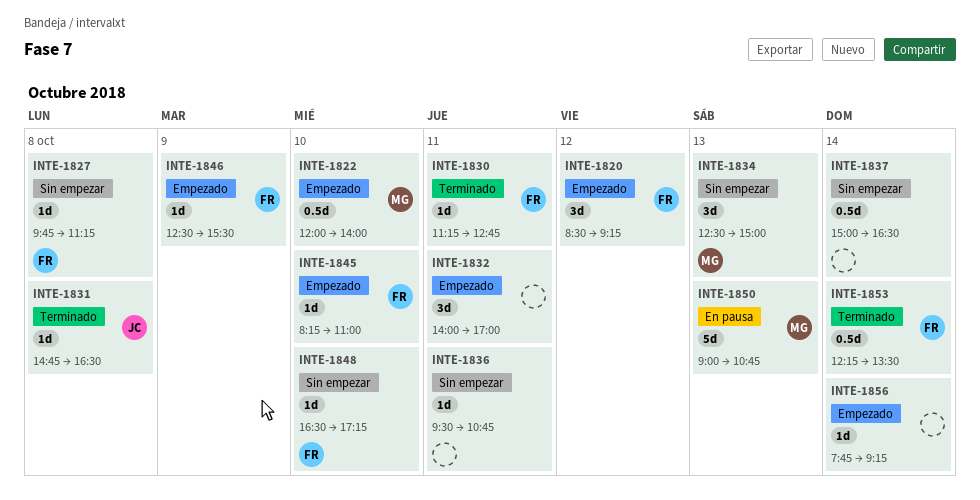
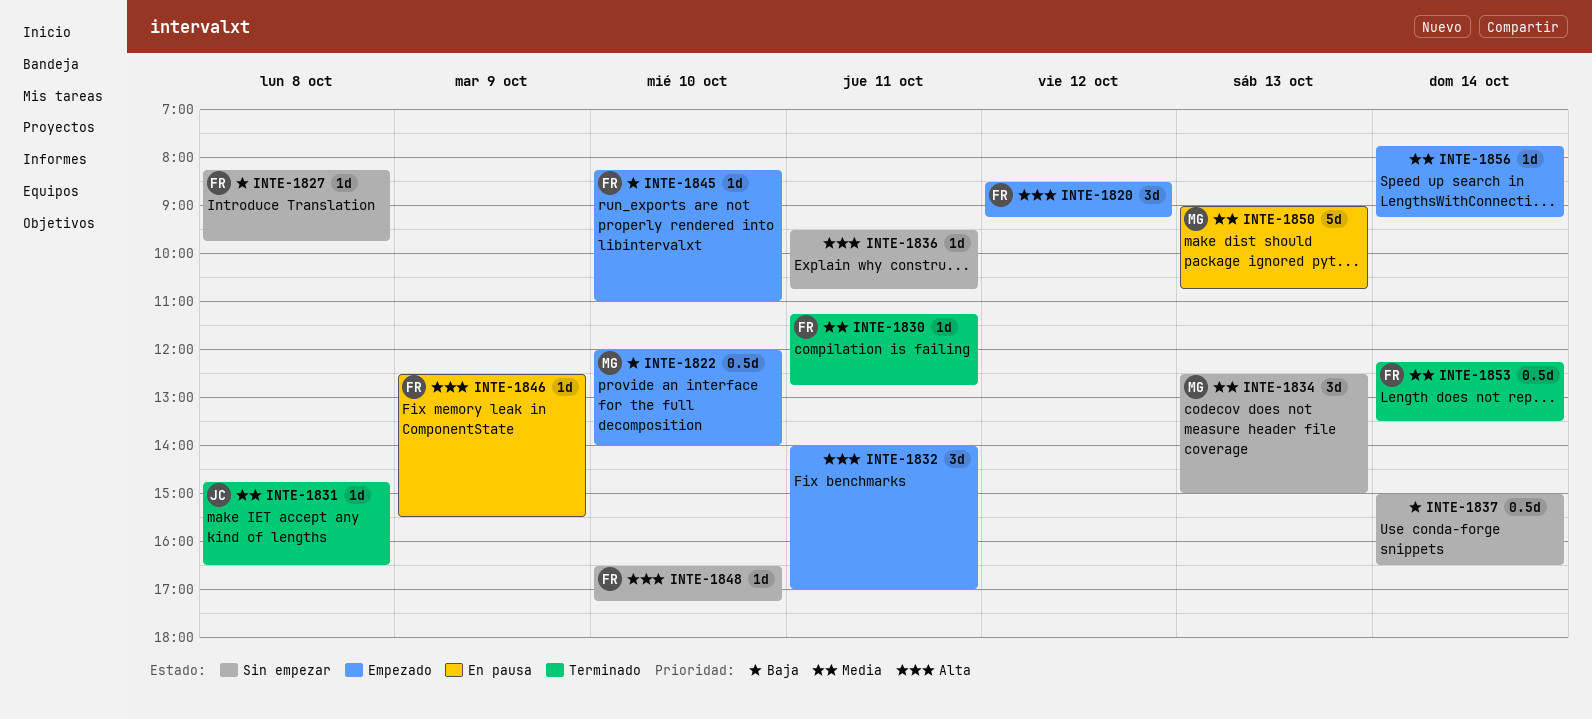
INTE-1827, begins: 09:45 -> 08:15
INTE-1827, ends: 11:15 -> 09:45
INTE-1846, status: Empezado -> En pausa

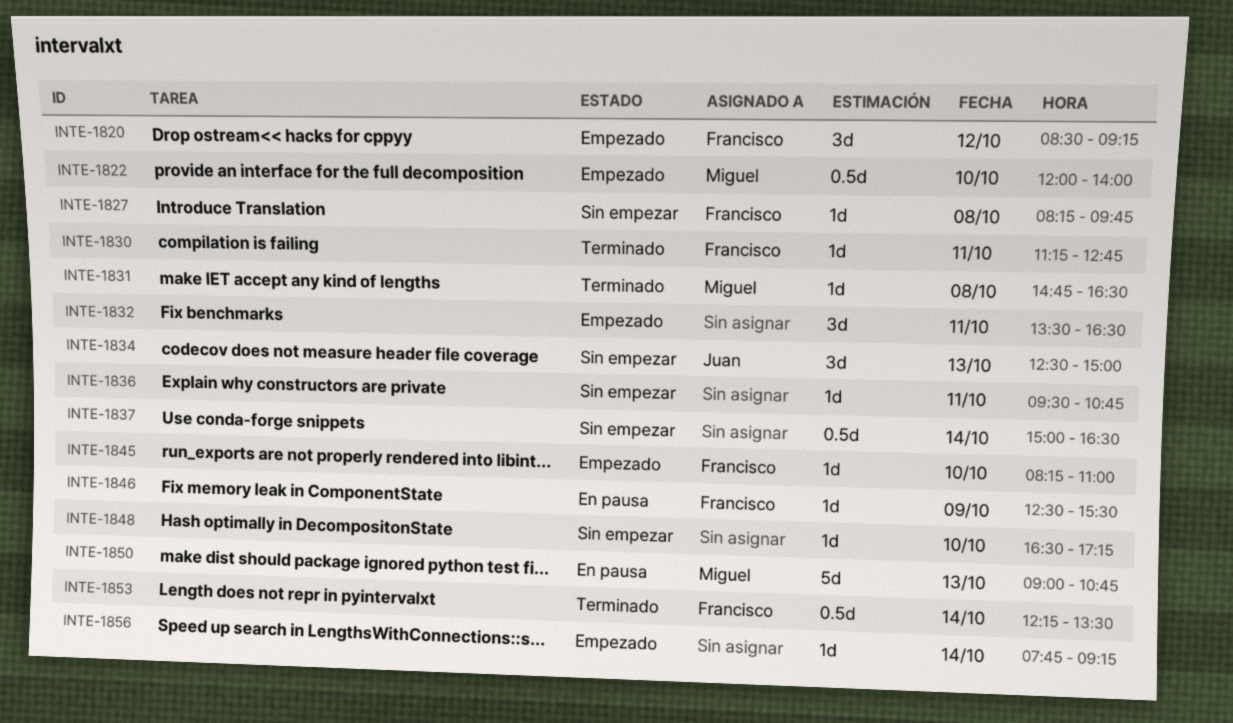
INTE-1831, owner: Juan -> Miguel
INTE-1832, begins: 14:00 -> 13:30
INTE-1832, ends: 17:00 -> 16:30
INTE-1834, owner: Miguel -> Juan
INTE-1848, owner: Francisco -> none

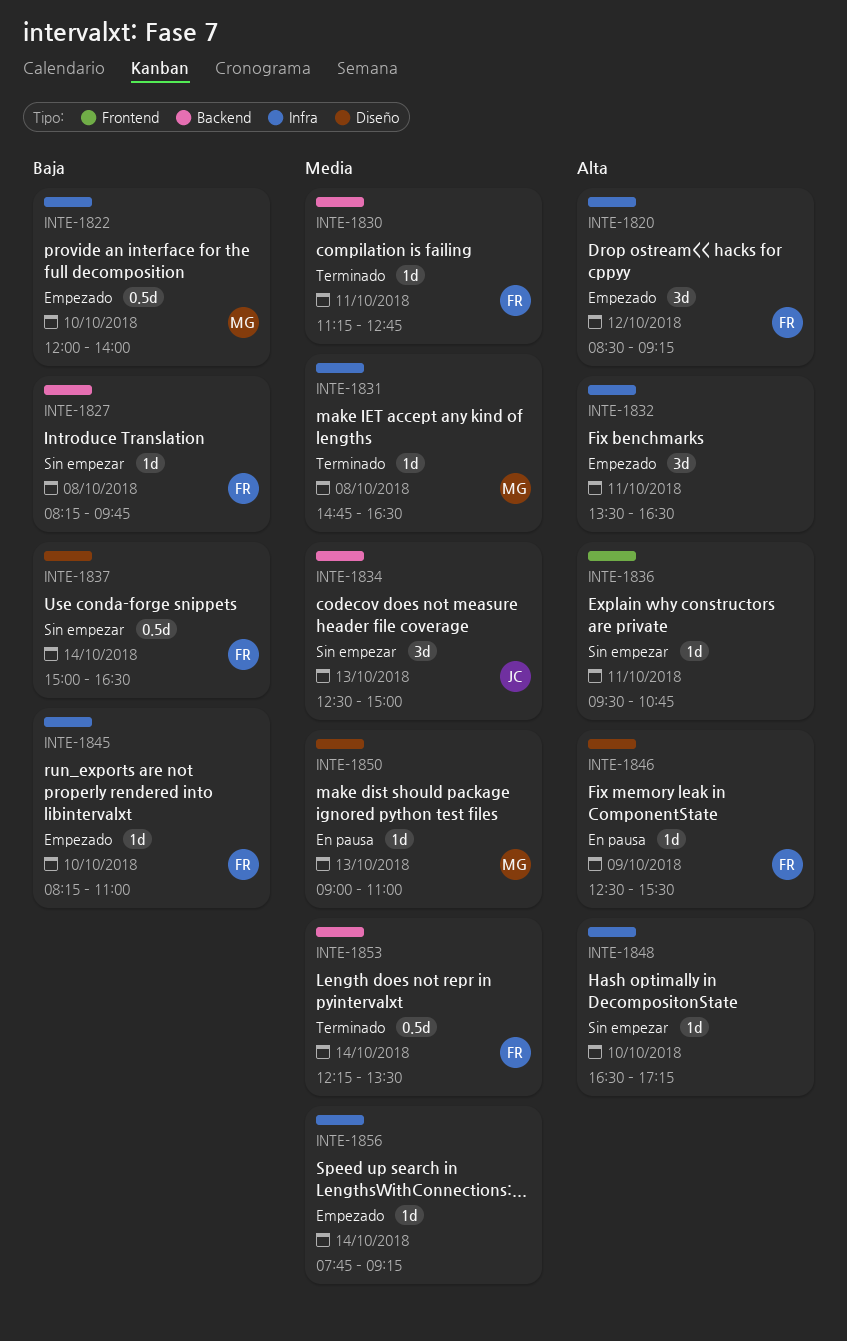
INTE-1837, owner: none -> Francisco
INTE-1850, estimate: 5d -> 1d
INTE-1850, ends: 10:45 -> 11:00

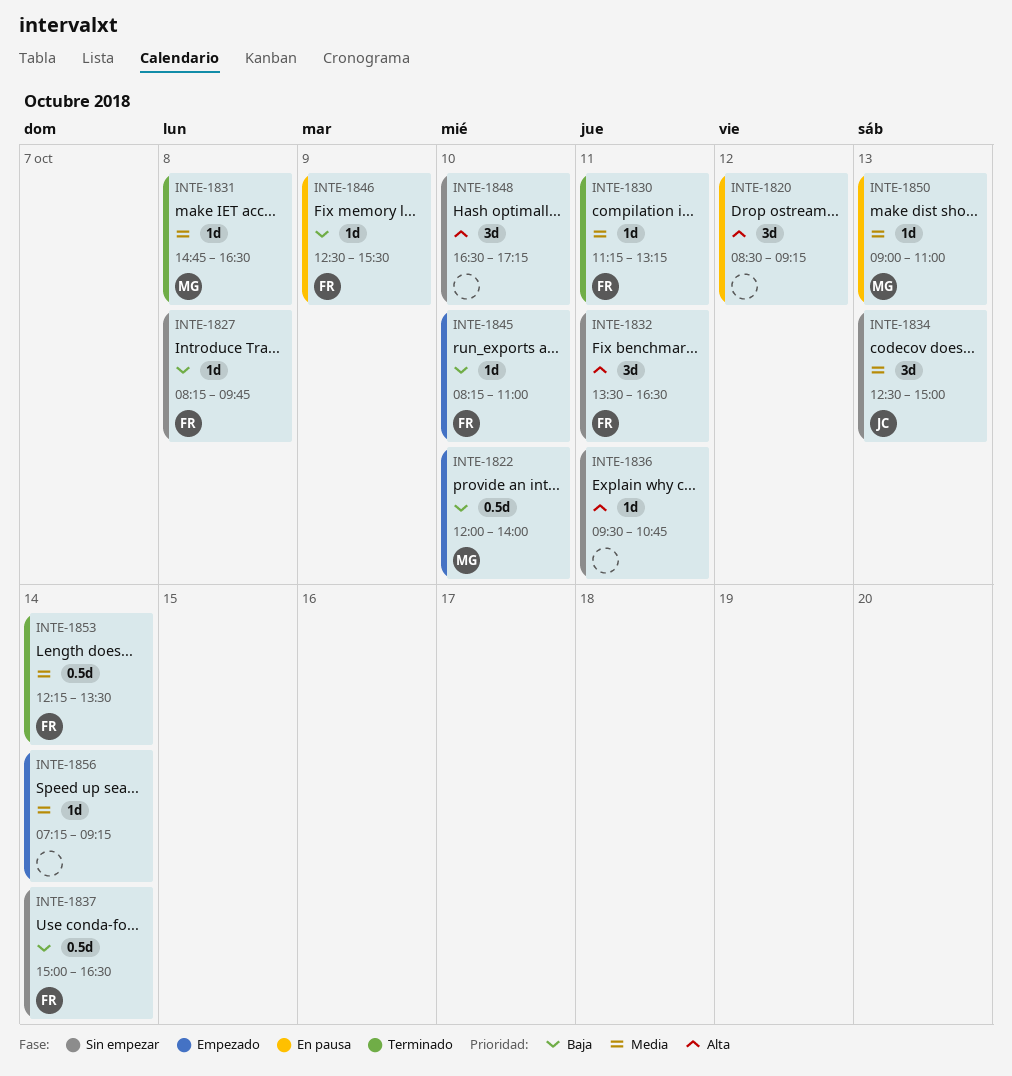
INTE-1820, status: Empezado -> En pausa
INTE-1820, owner: FR -> none
INTE-1830, ends: 12:45 -> 13:15
INTE-1832, status: Empezado -> Sin empezar
INTE-1832, owner: none -> FR
INTE-1846, priority: Alta -> Baja
INTE-1848, estimate: 1d -> 3d
INTE-1856, begins: 07:45 -> 07:15

